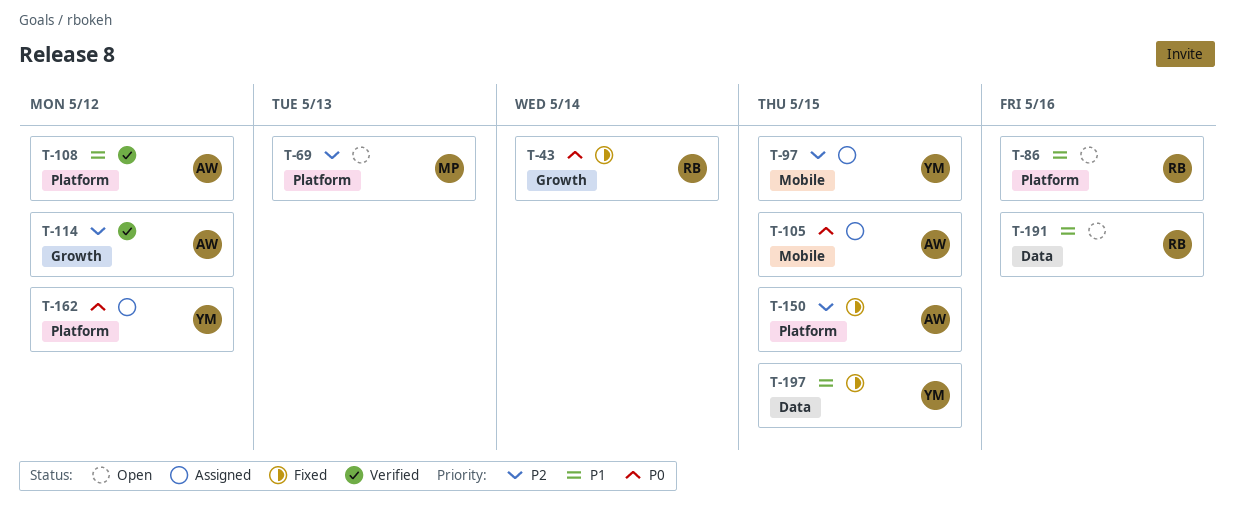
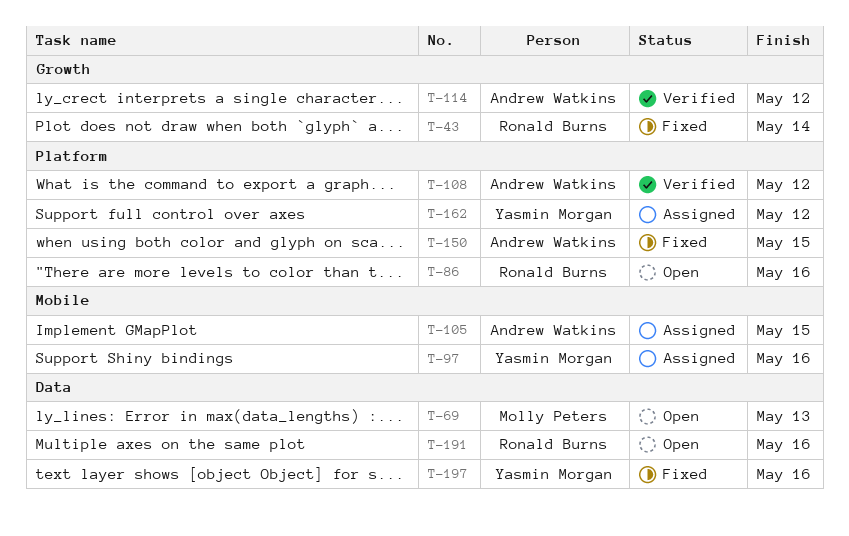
T-69, label: Platform -> Data
T-97, due: May 15 -> May 16
T-197, due: May 15 -> May 16

